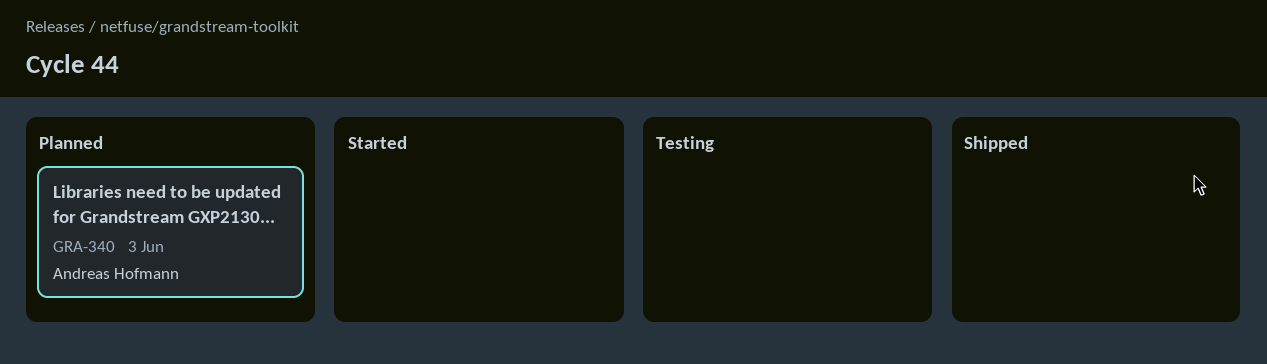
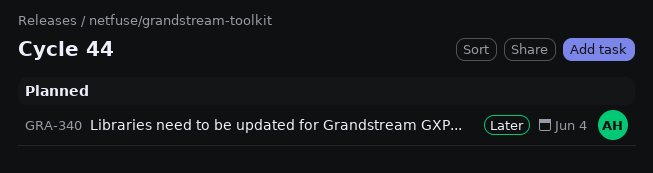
GRA-340, due: Jun 3 -> Jun 4

